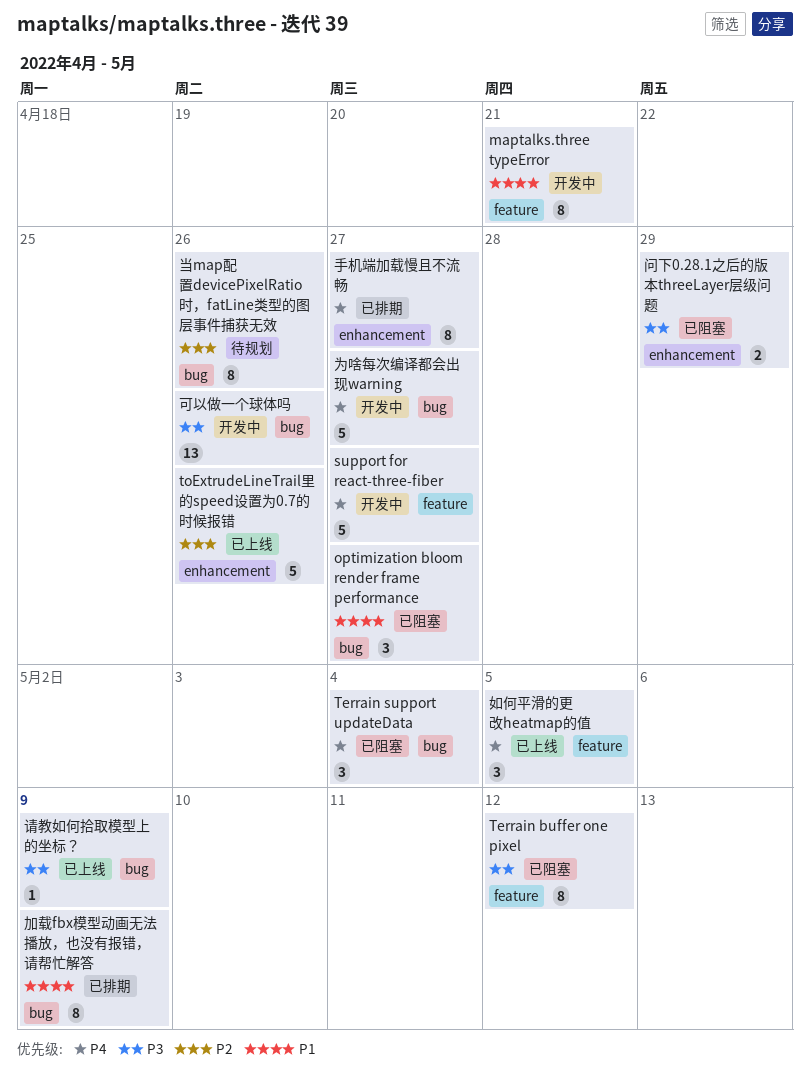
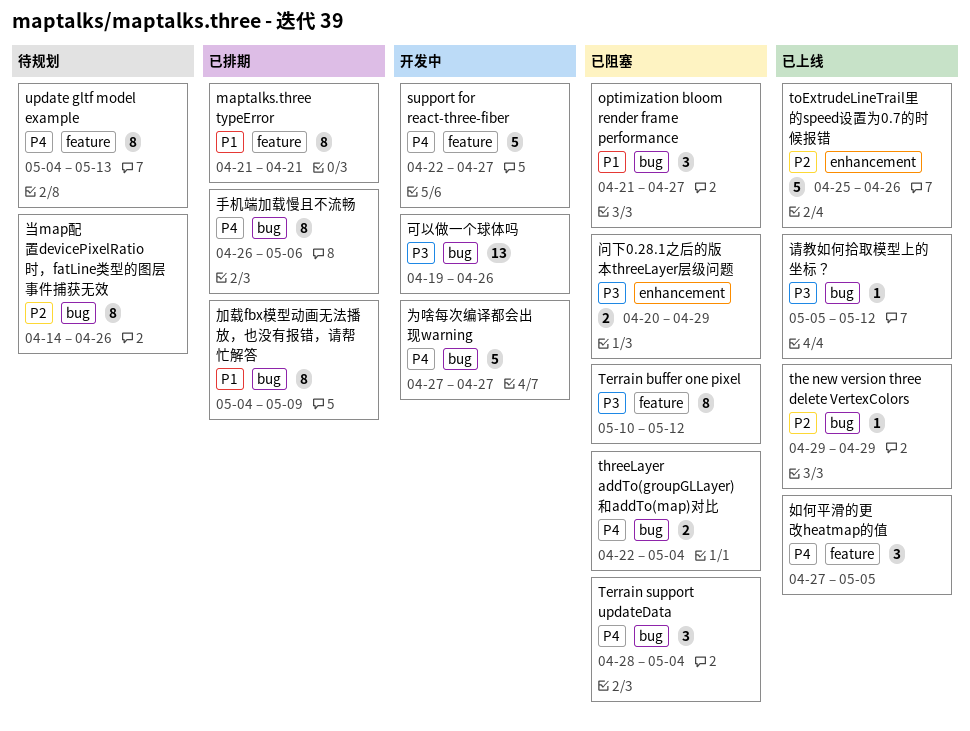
maptalks.three typeError, status: 开发中 -> 已排期
the new version three delete VertexColors: none -> present
threeLayer addTo(groupGLLayer)和addTo(map)对比: none -> present
update gltf model example: none -> present
手机端加载慢且不流畅, label: enhancement -> bug
手机端加载慢且不流畅, due: Apr 27 -> May 6
请教如何拾取模型上的坐标？, due: May 9 -> May 12

